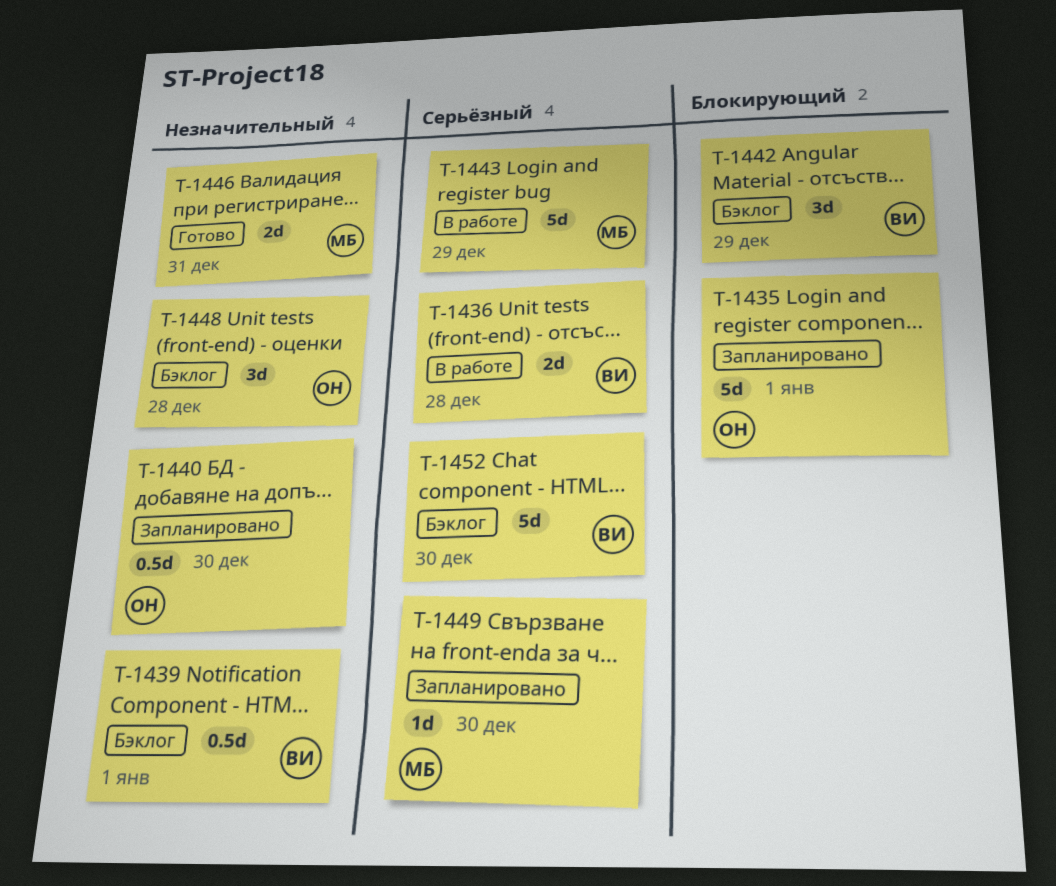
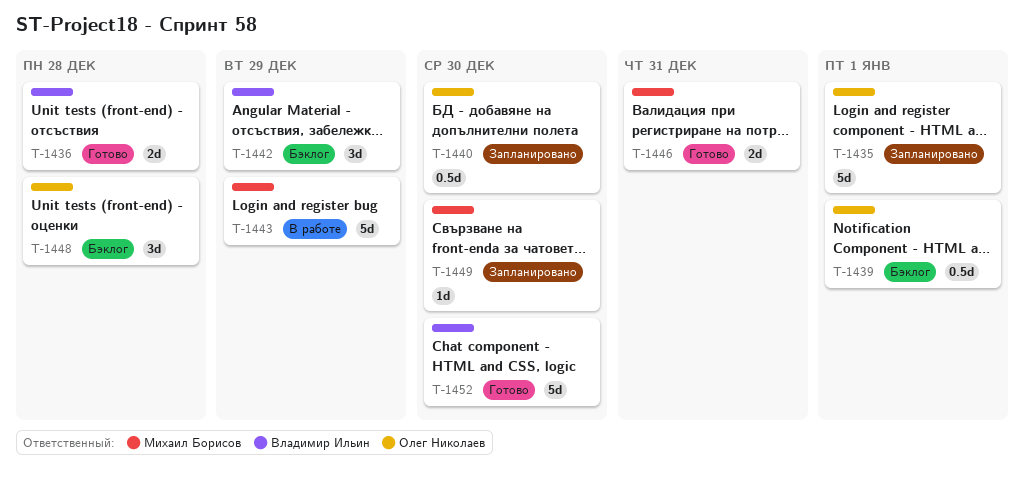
T-1436, status: В работе -> Готово
T-1439, owner: Владимир Ильин -> Олег Николаев
T-1452, status: Бэклог -> Готово

